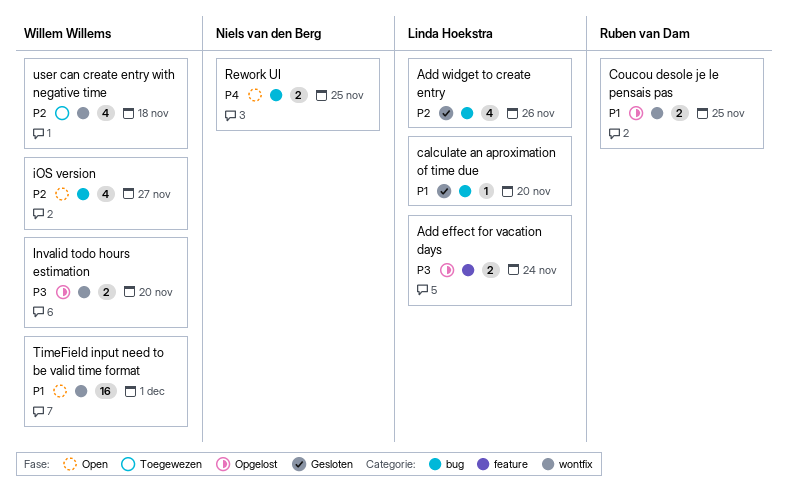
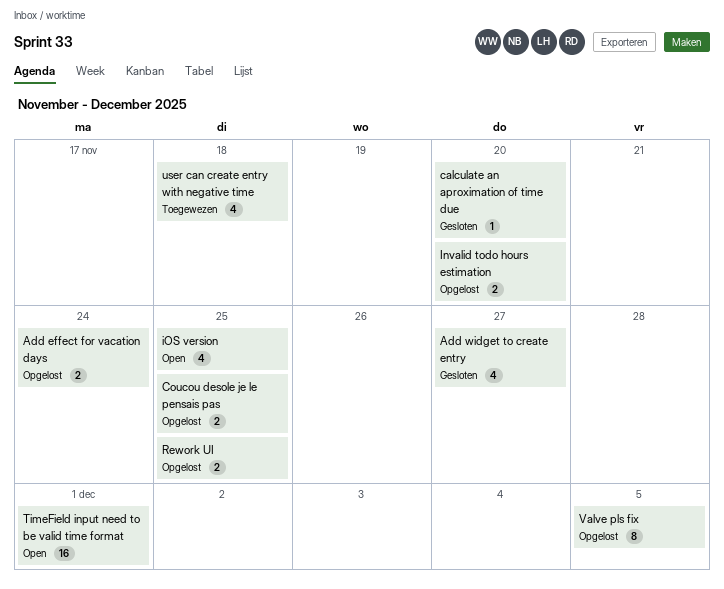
Add widget to create entry, due: Nov 26 -> Nov 27
iOS version, due: Nov 27 -> Nov 25
Rework UI, status: Open -> Opgelost
Valve pls fix: none -> present

